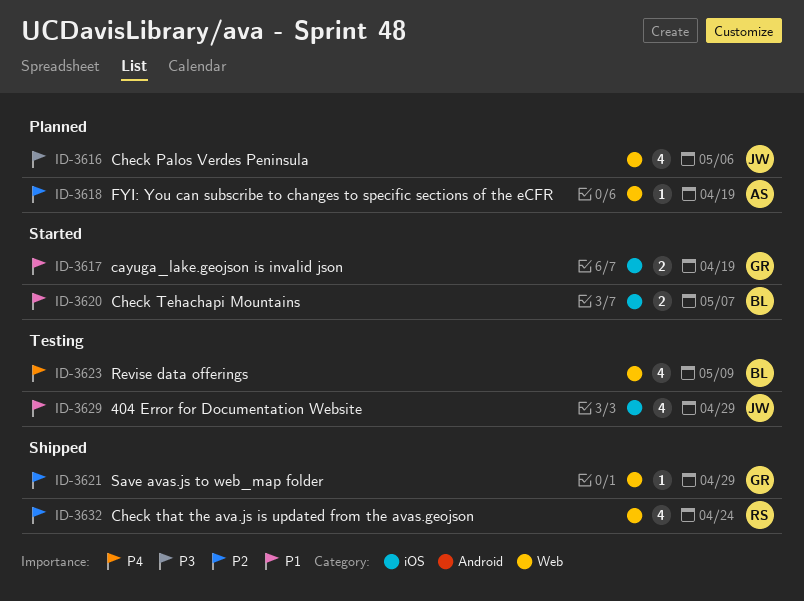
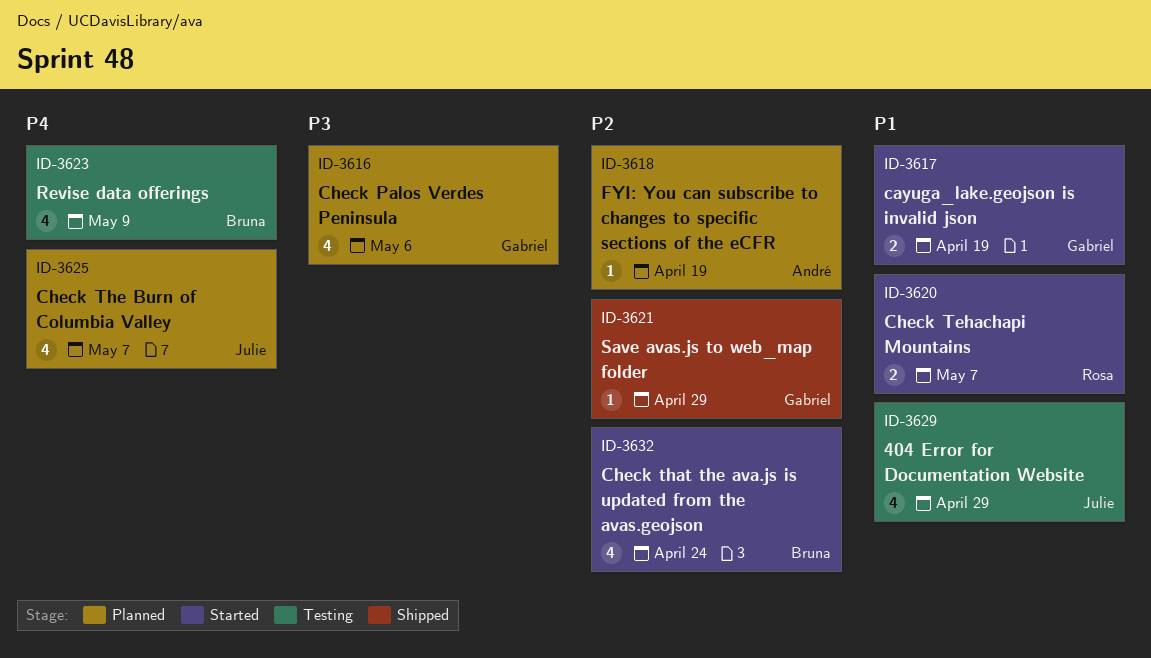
ID-3616, owner: Julie -> Gabriel
ID-3620, owner: Bruna -> Rosa
ID-3625: none -> present
ID-3632, status: Shipped -> Started
ID-3632, owner: Rosa -> Bruna

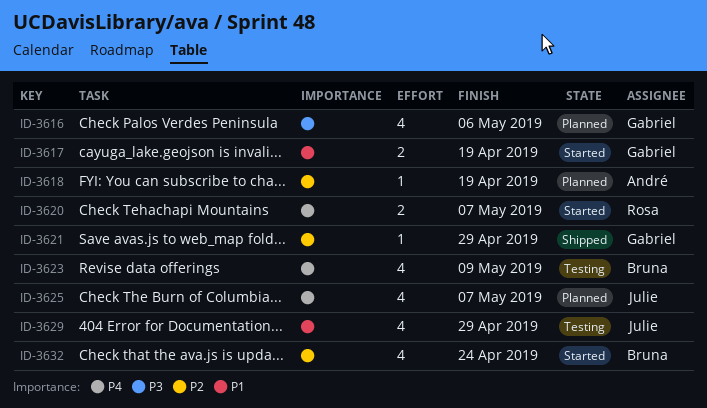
ID-3620, priority: P1 -> P4

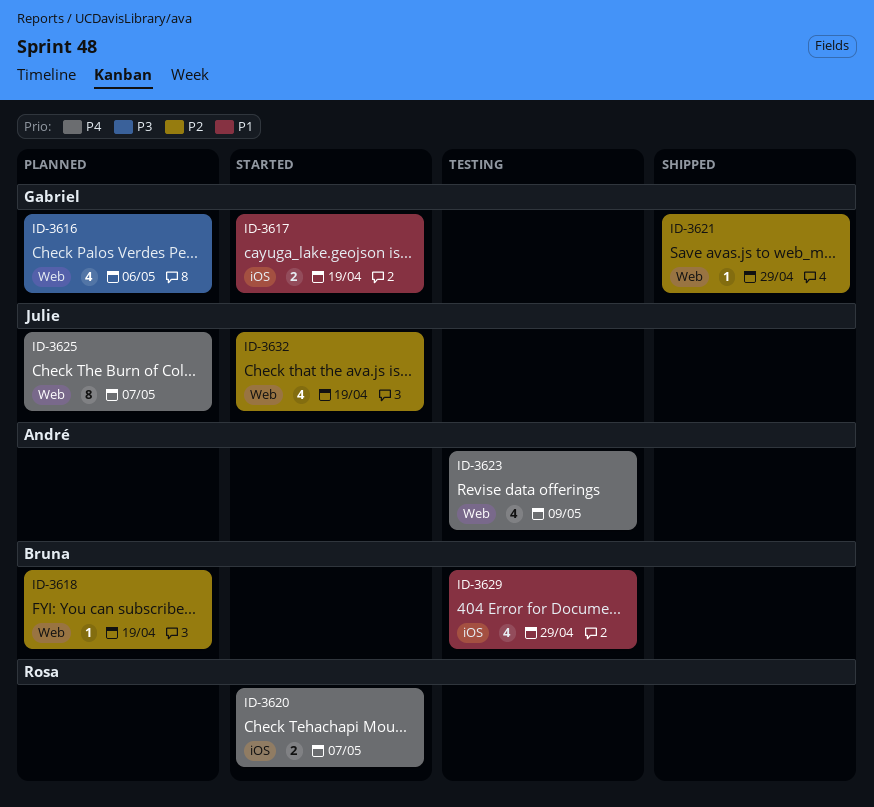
ID-3618, owner: André -> Bruna
ID-3623, owner: Bruna -> André
ID-3625, estimate: 4 -> 8
ID-3629, owner: Julie -> Bruna
ID-3632, owner: Bruna -> Julie
ID-3632, due: Apr 24 -> Apr 19

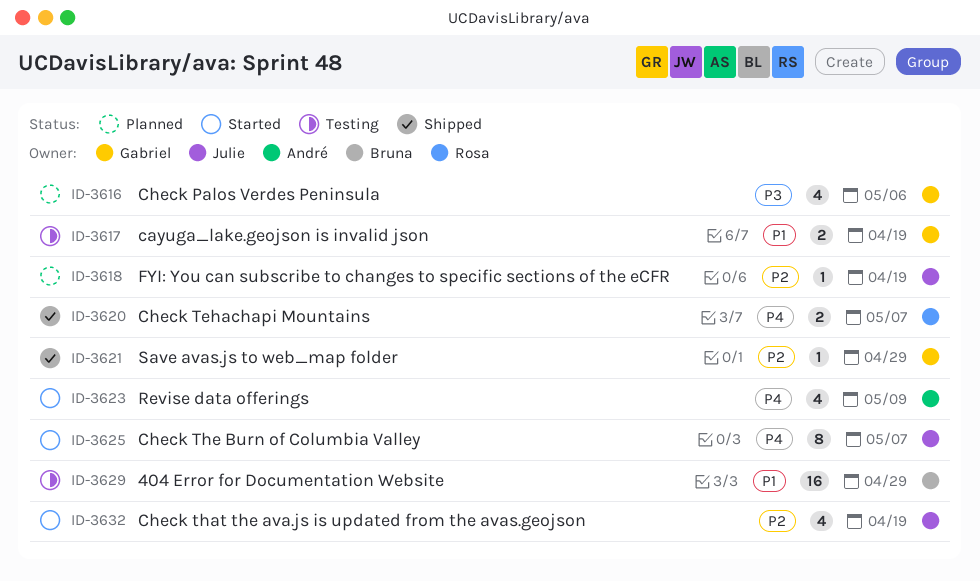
ID-3617, status: Started -> Testing
ID-3618, owner: Bruna -> Julie
ID-3620, status: Started -> Shipped
ID-3623, status: Testing -> Started
ID-3625, status: Planned -> Started
ID-3629, estimate: 4 -> 16

